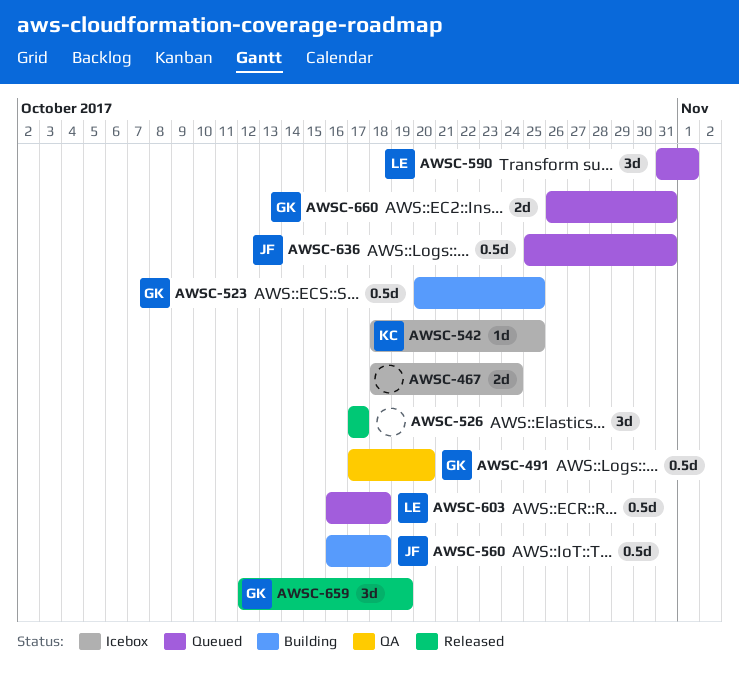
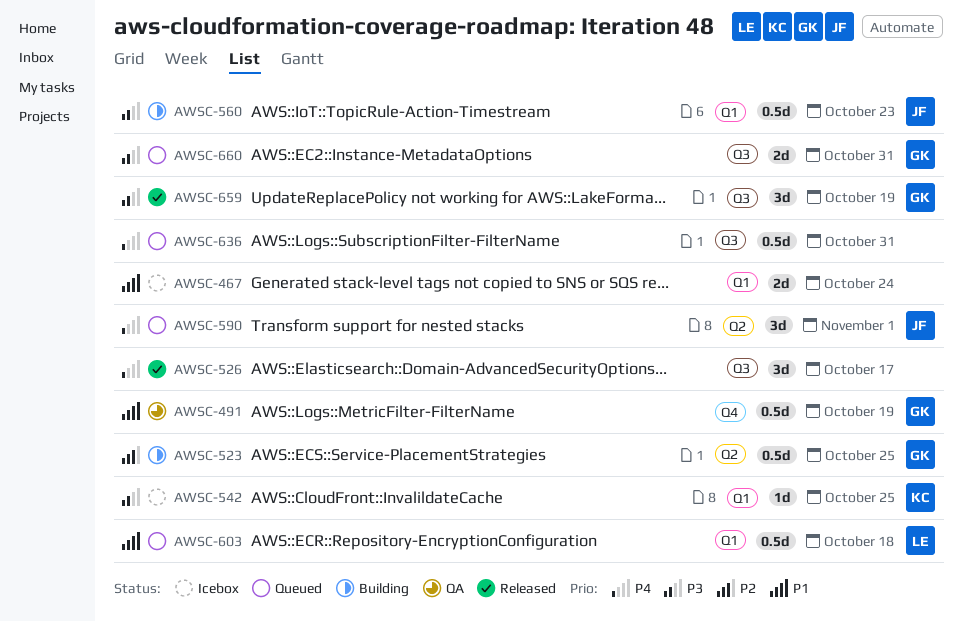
AWSC-491, due: Oct 20 -> Oct 19
AWSC-560, due: Oct 18 -> Oct 23
AWSC-590, owner: LE -> JF
AWSC-636, owner: JF -> none

